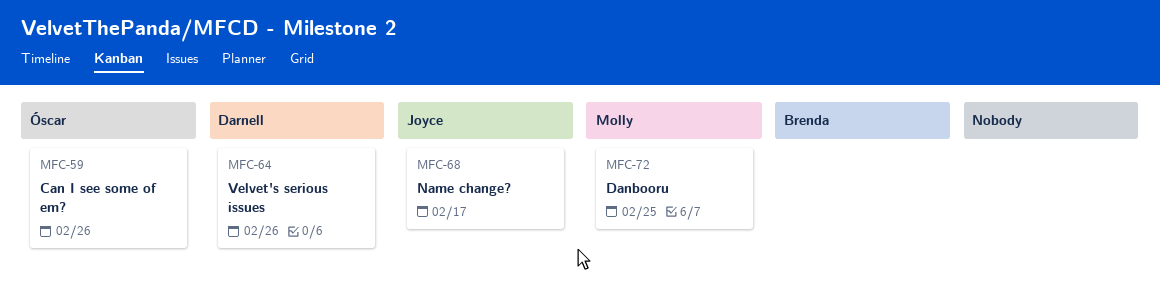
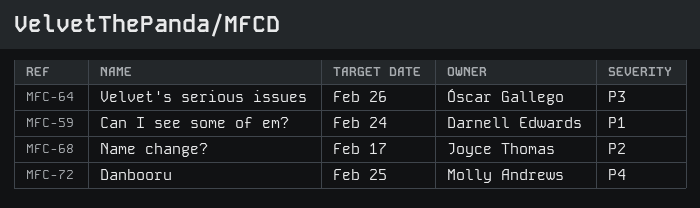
MFC-59, owner: Óscar Gallego -> Darnell Edwards
MFC-59, due: Feb 26 -> Feb 24
MFC-64, owner: Darnell Edwards -> Óscar Gallego

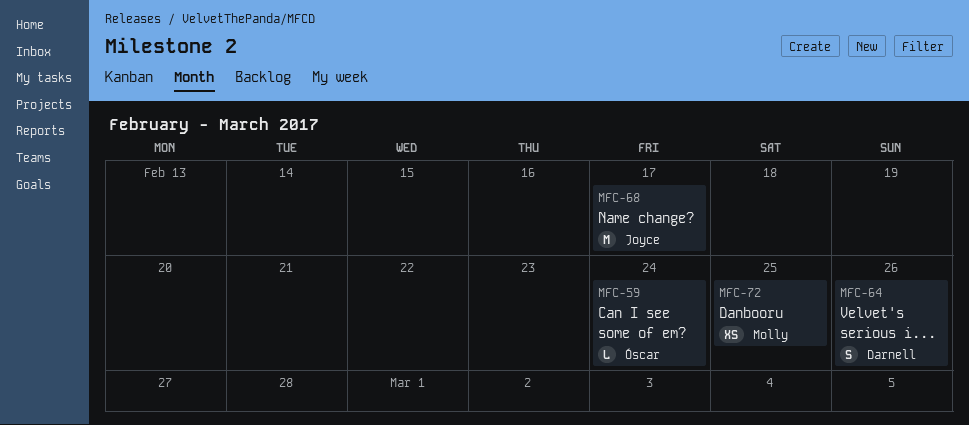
MFC-59, owner: Darnell Edwards -> Óscar Gallego
MFC-64, owner: Óscar Gallego -> Darnell Edwards

